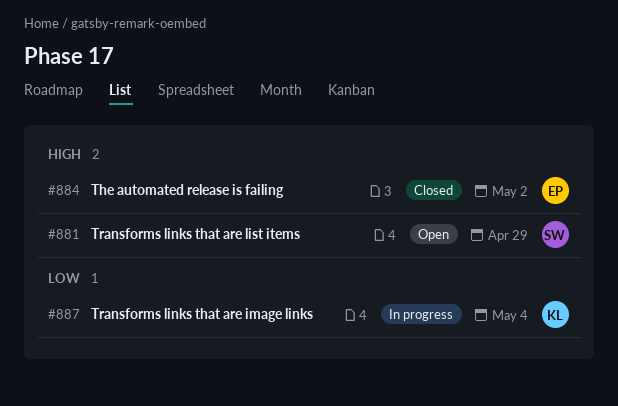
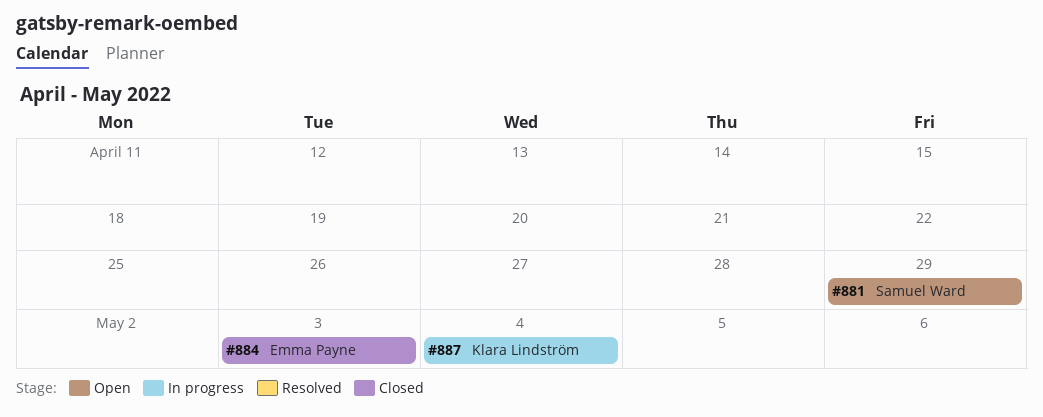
#884, due: May 2 -> May 3

